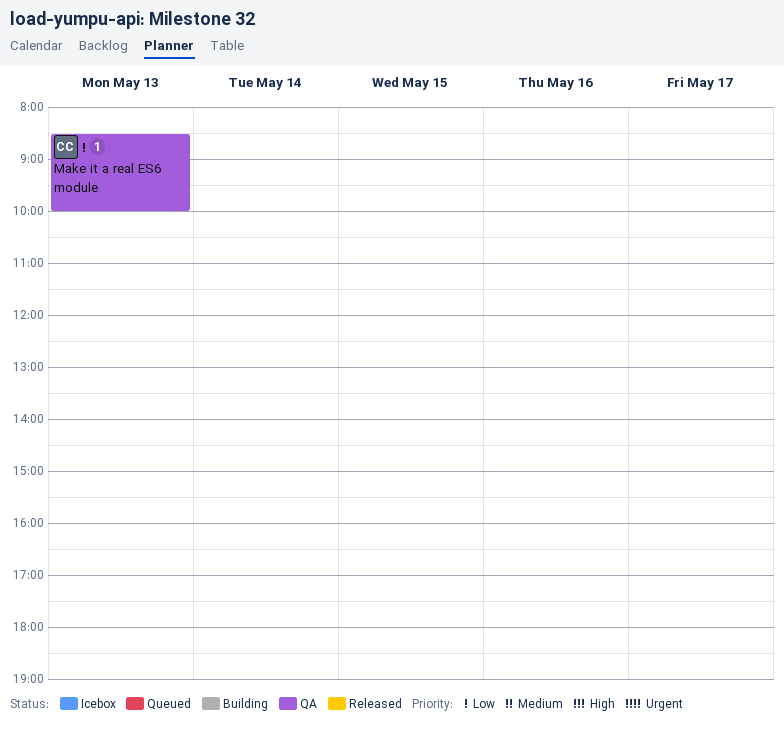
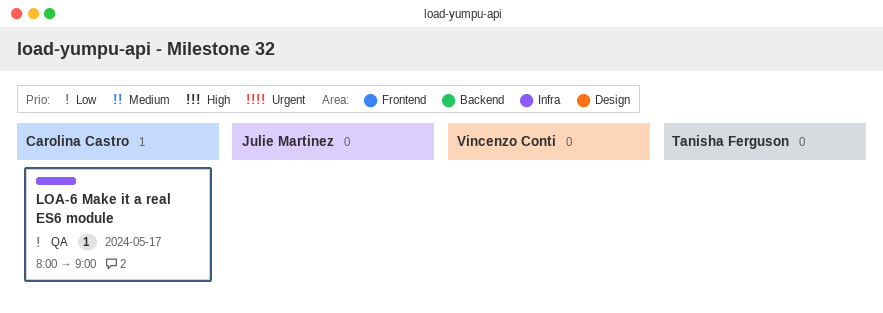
Make it a real ES6 module, day: May 13 -> May 17
Make it a real ES6 module, begins: 08:30 -> 08:00
Make it a real ES6 module, ends: 10:00 -> 09:00

